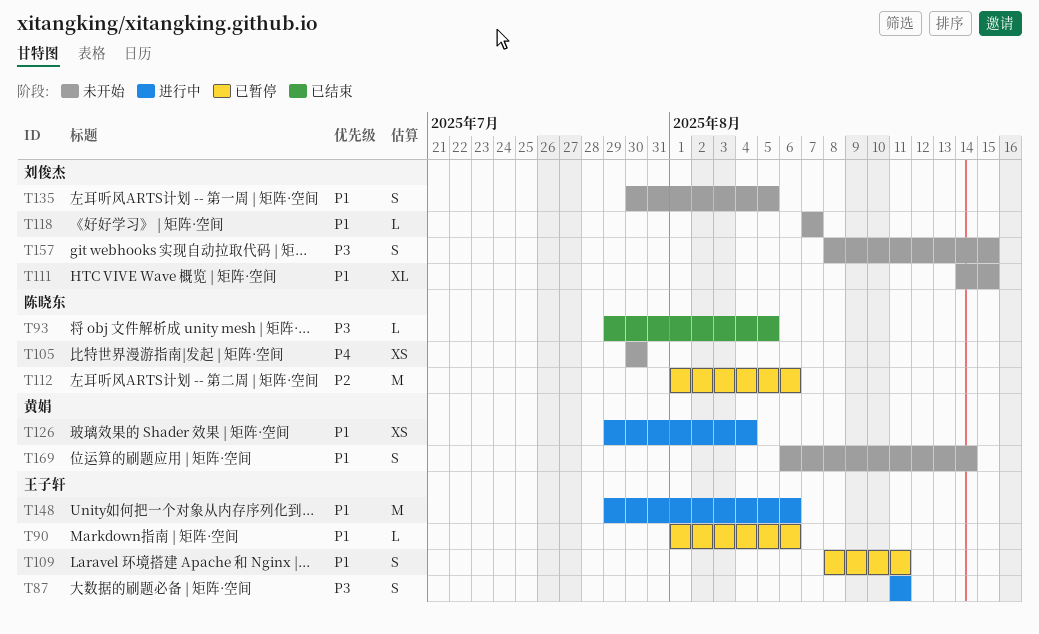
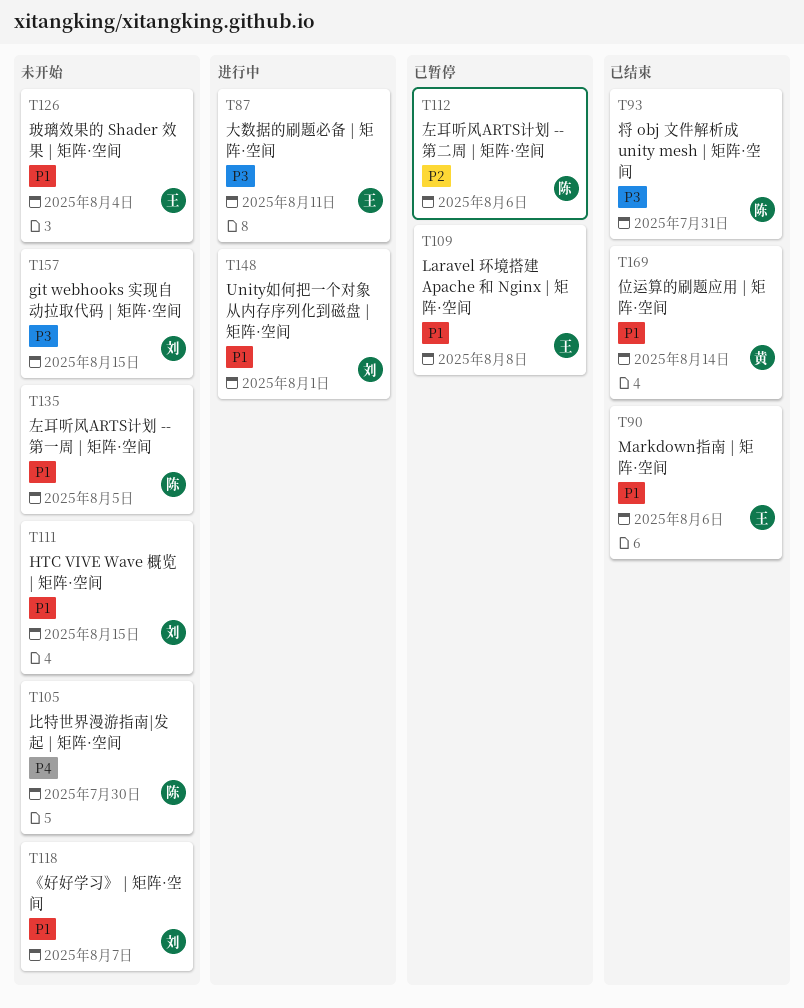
T90, status: 已暂停 -> 已结束
T93, due: Aug 5 -> Jul 31
T109, due: Aug 11 -> Aug 8
T126, status: 进行中 -> 未开始
T126, owner: 黄娟 -> 王子轩
T135, owner: 刘俊杰 -> 陈晓东
T148, owner: 王子轩 -> 刘俊杰
T148, due: Aug 6 -> Aug 1
T169, status: 未开始 -> 已结束

